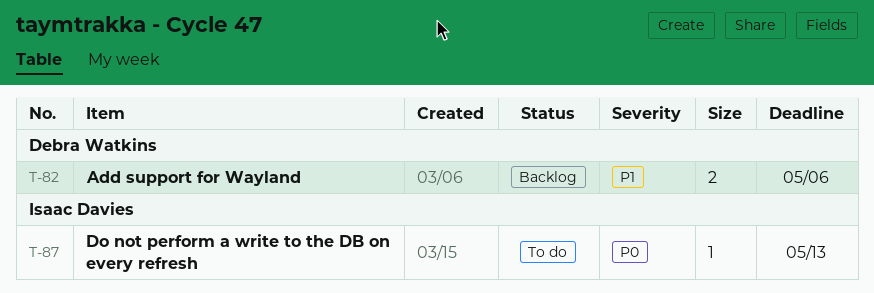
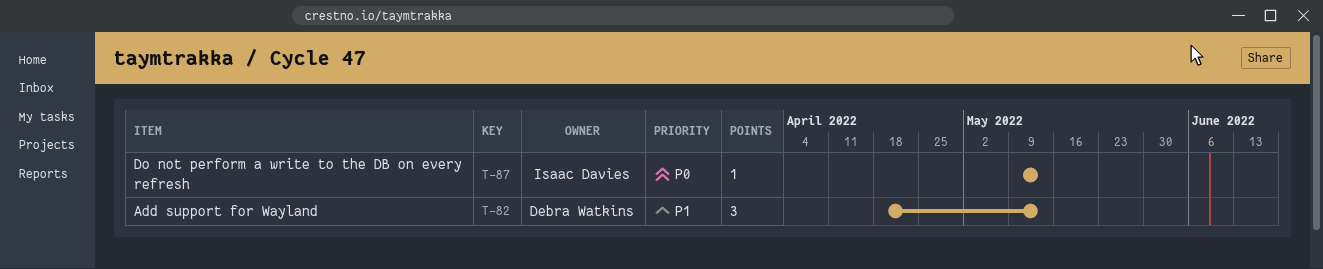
T-82, estimate: 2 -> 3
T-82, due: May 6 -> May 13

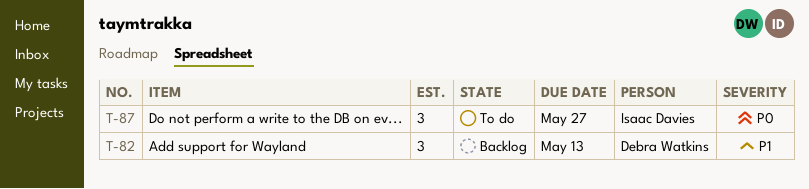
T-87, estimate: 1 -> 3
T-87, due: May 13 -> May 27

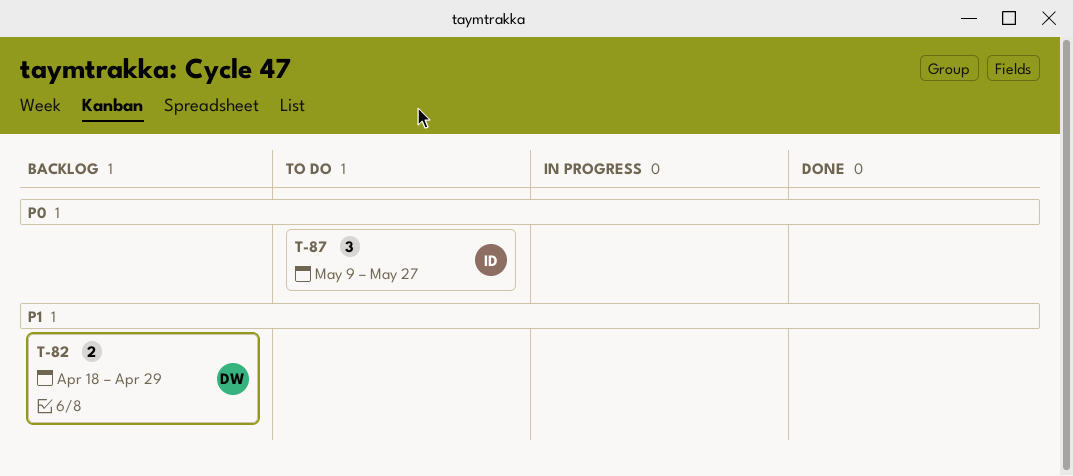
T-82, estimate: 3 -> 2
T-82, due: May 13 -> Apr 29

